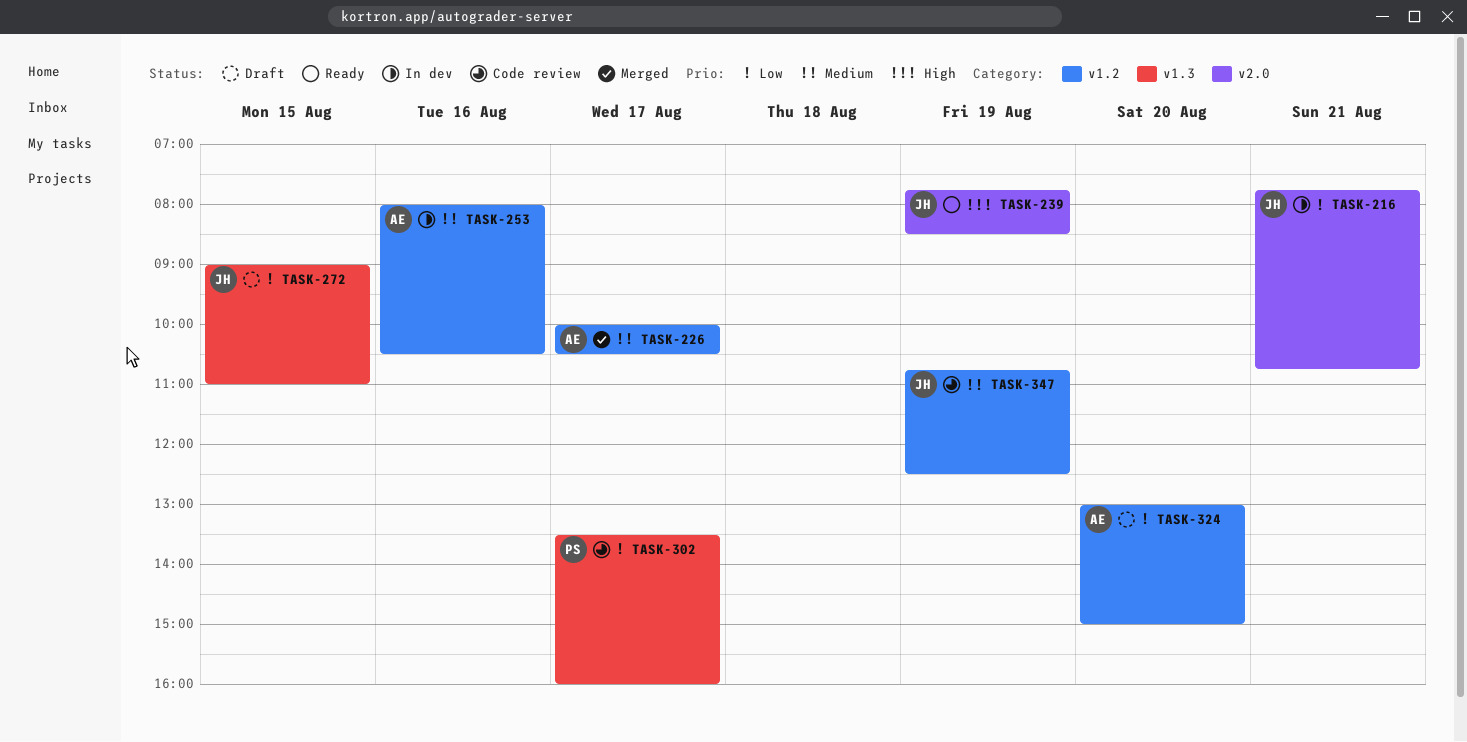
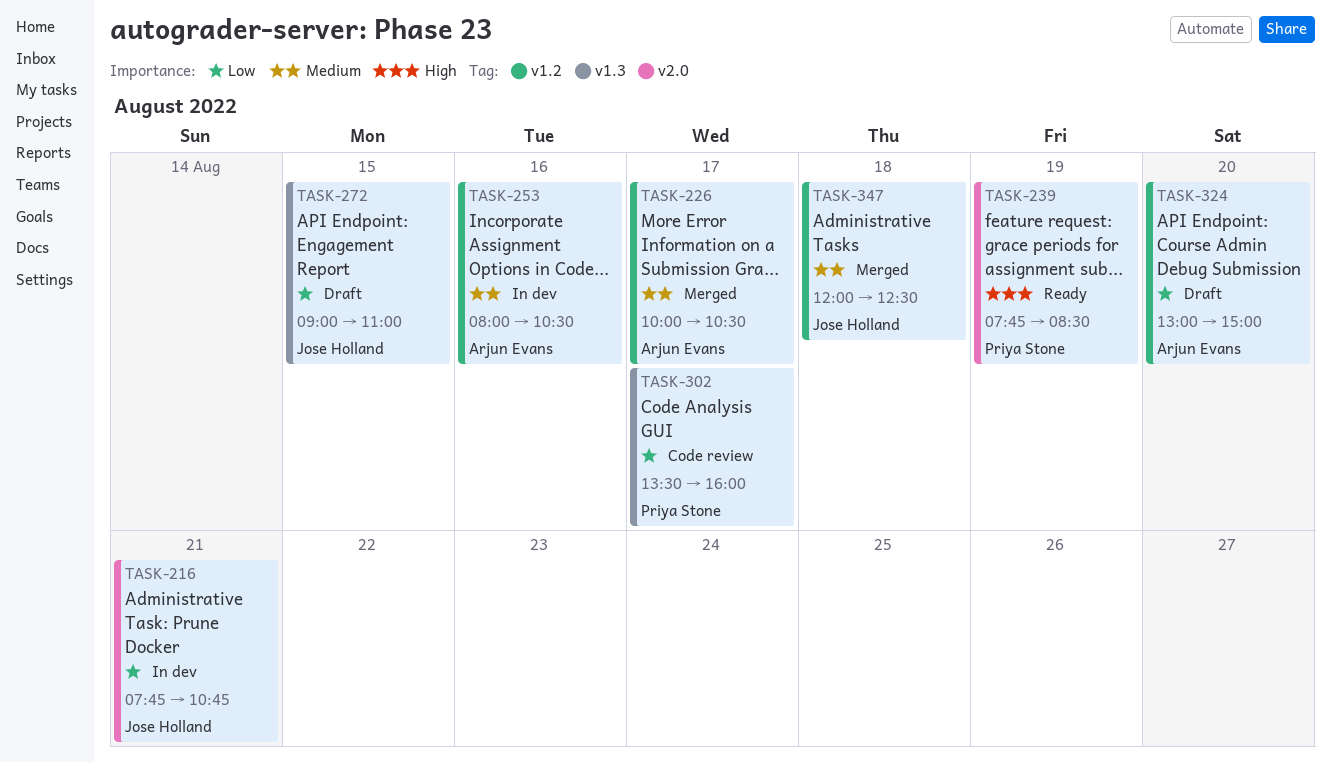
TASK-239, owner: Jose Holland -> Priya Stone
TASK-347, status: Code review -> Merged
TASK-347, day: Aug 19 -> Aug 18
TASK-347, begins: 10:45 -> 12:00

